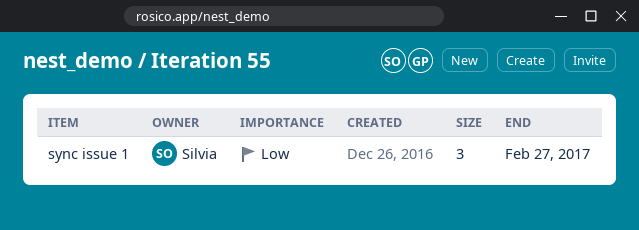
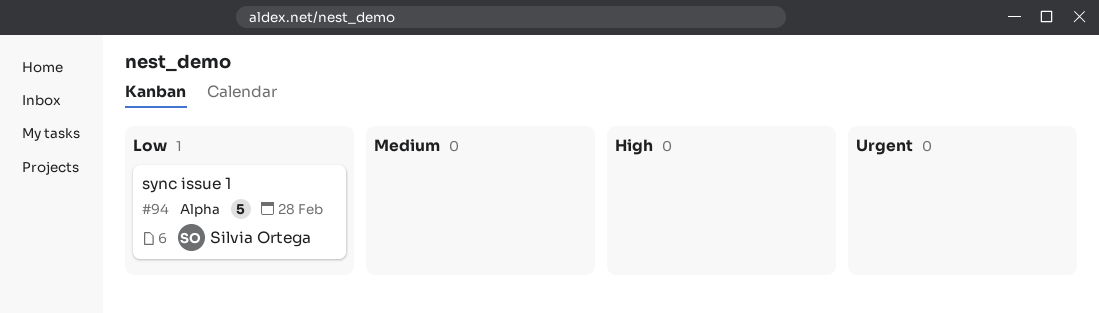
sync issue 1, estimate: 3 -> 5
sync issue 1, due: Feb 27 -> Feb 28

